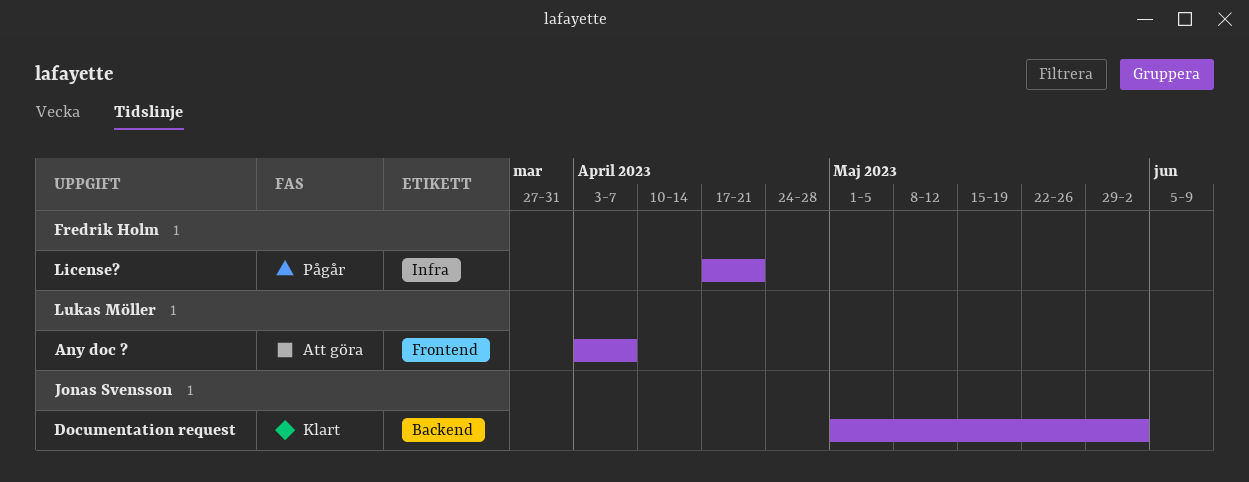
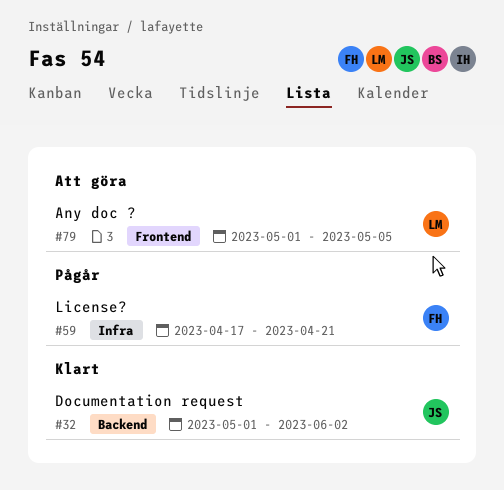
Any doc ?, start: Apr 3 -> May 1
Any doc ?, due: Apr 7 -> May 5

